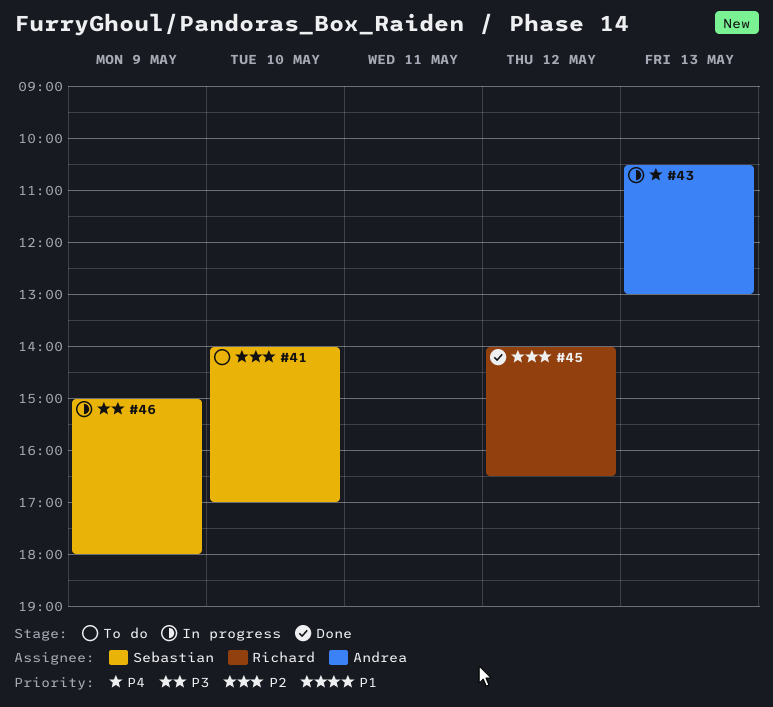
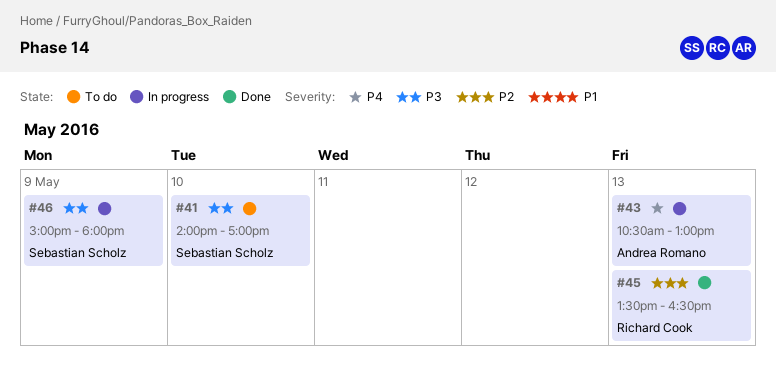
#41, priority: P2 -> P3
#45, day: May 12 -> May 13
#45, begins: 14:00 -> 13:30

